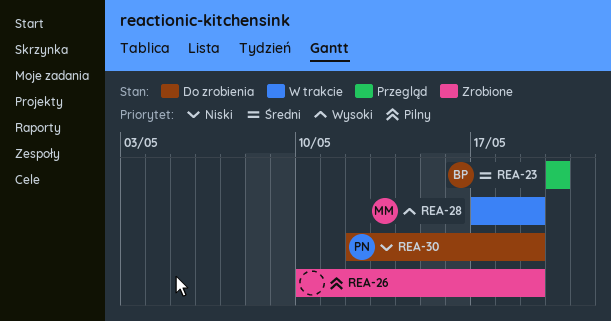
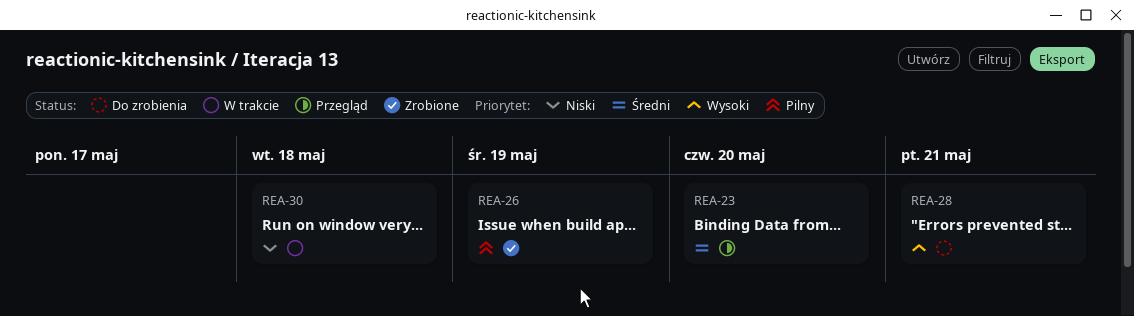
REA-28, status: W trakcie -> Do zrobienia
REA-28, due: May 19 -> May 21
REA-30, status: Do zrobienia -> W trakcie
REA-30, due: May 19 -> May 18

